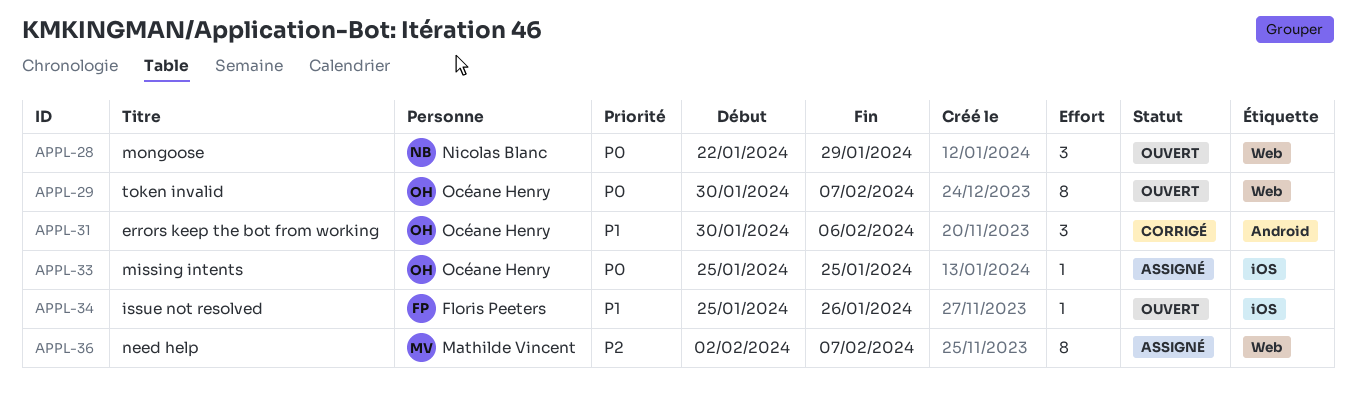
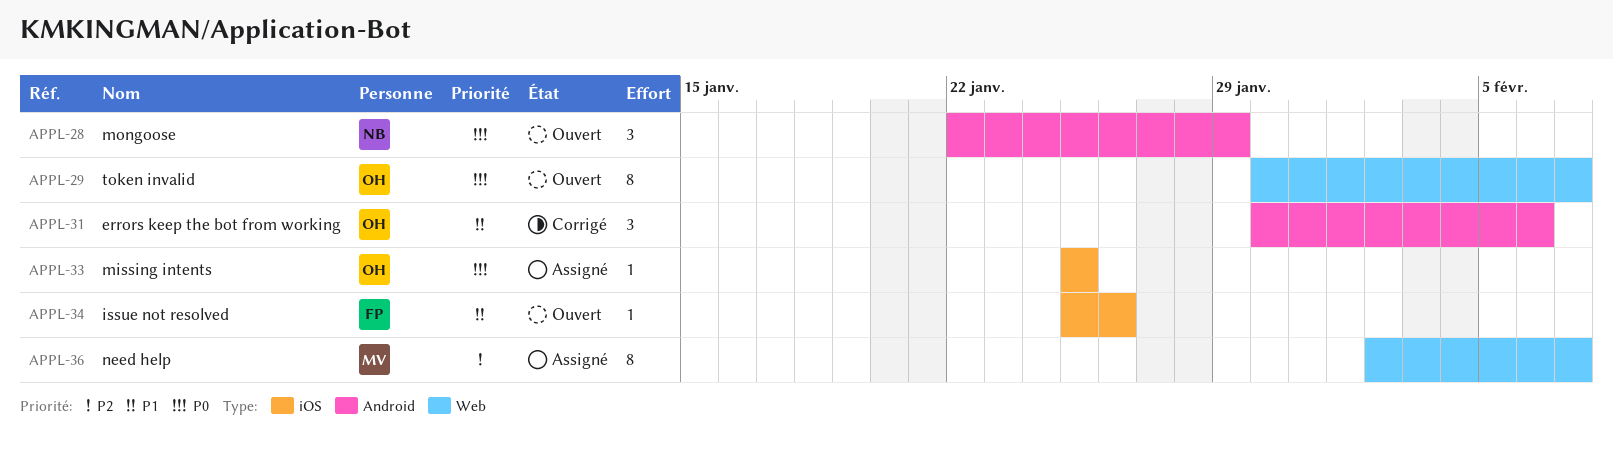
APPL-28, label: Web -> Android

